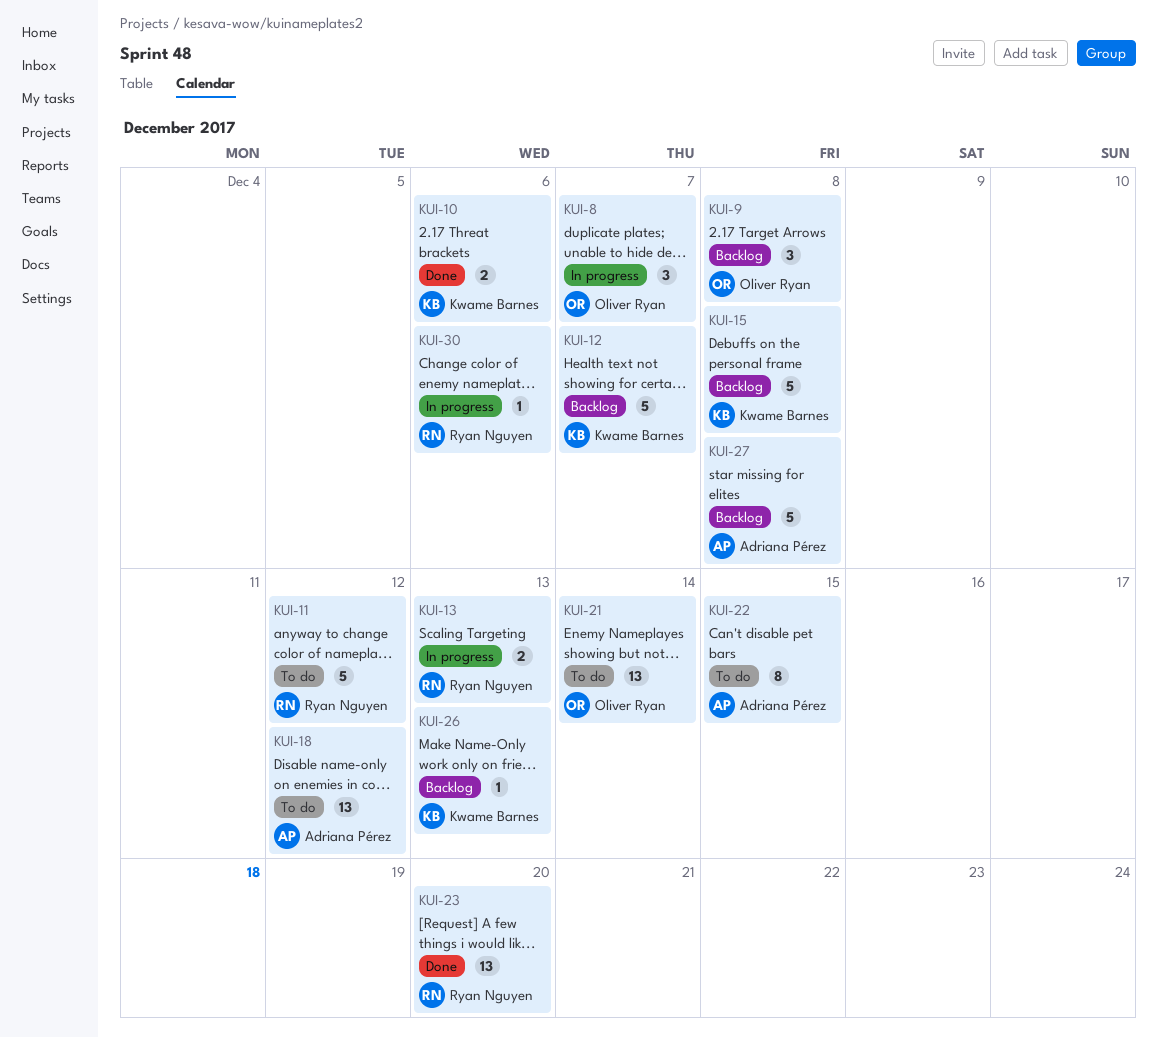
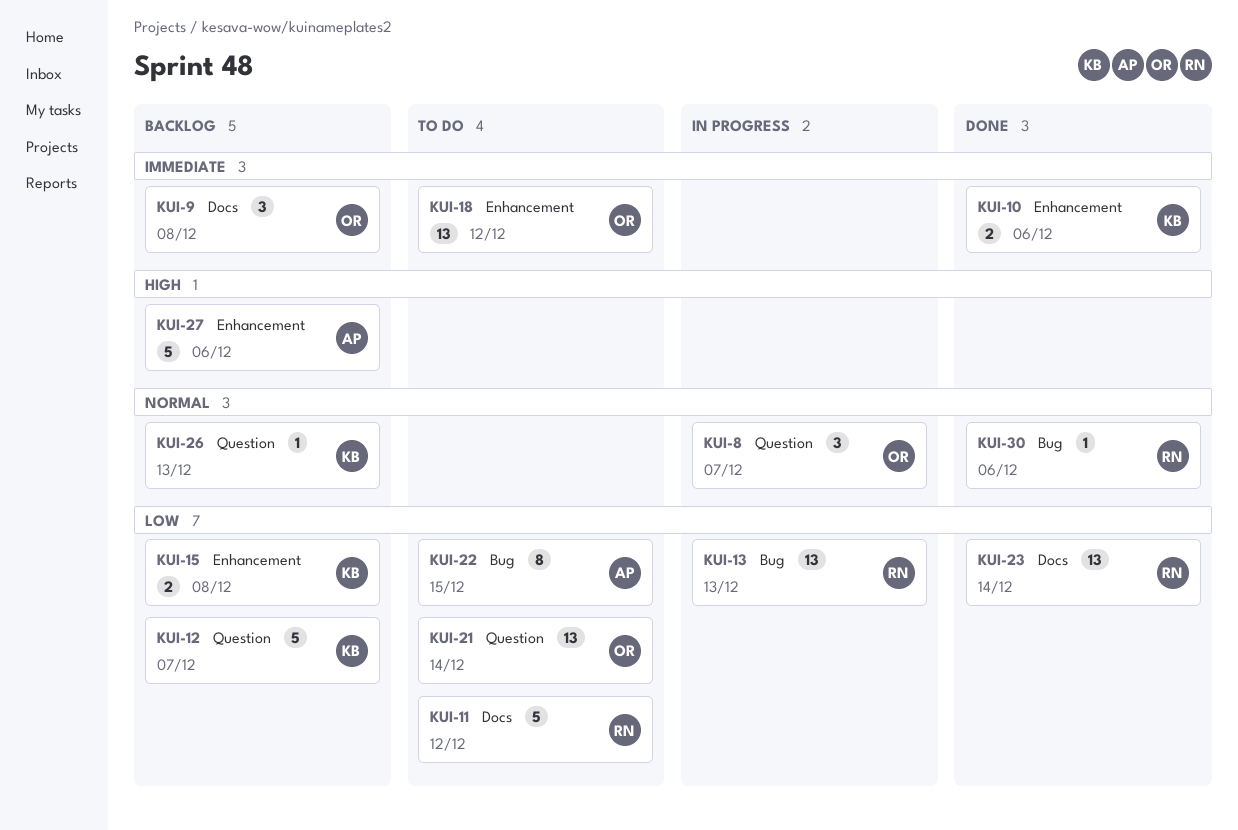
KUI-13, estimate: 2 -> 13
KUI-15, estimate: 5 -> 2
KUI-18, owner: Adriana Pérez -> Oliver Ryan
KUI-23, due: Dec 20 -> Dec 14
KUI-27, due: Dec 8 -> Dec 6
KUI-30, status: In progress -> Done

